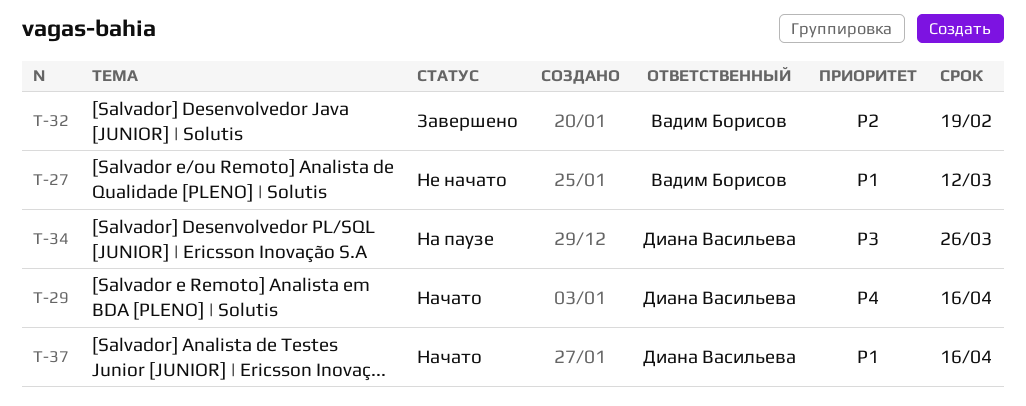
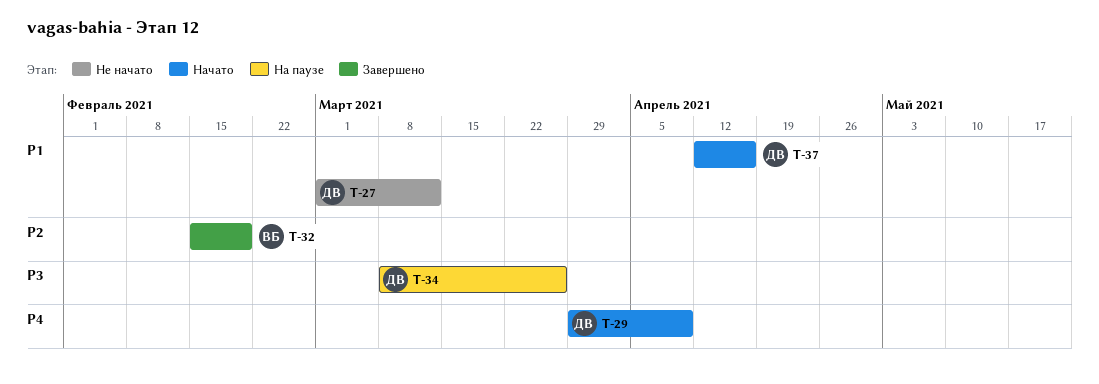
T-27, owner: Вадим Борисов -> Диана Васильева
T-29, due: Apr 16 -> Apr 9

